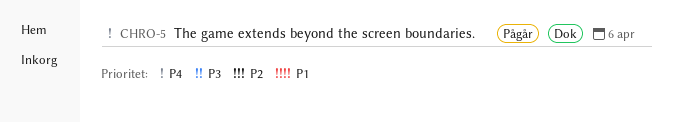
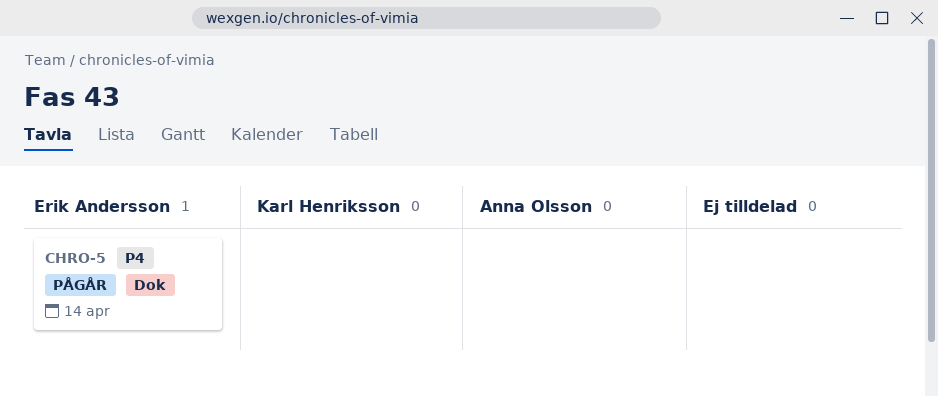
CHRO-5, due: Apr 6 -> Apr 14

